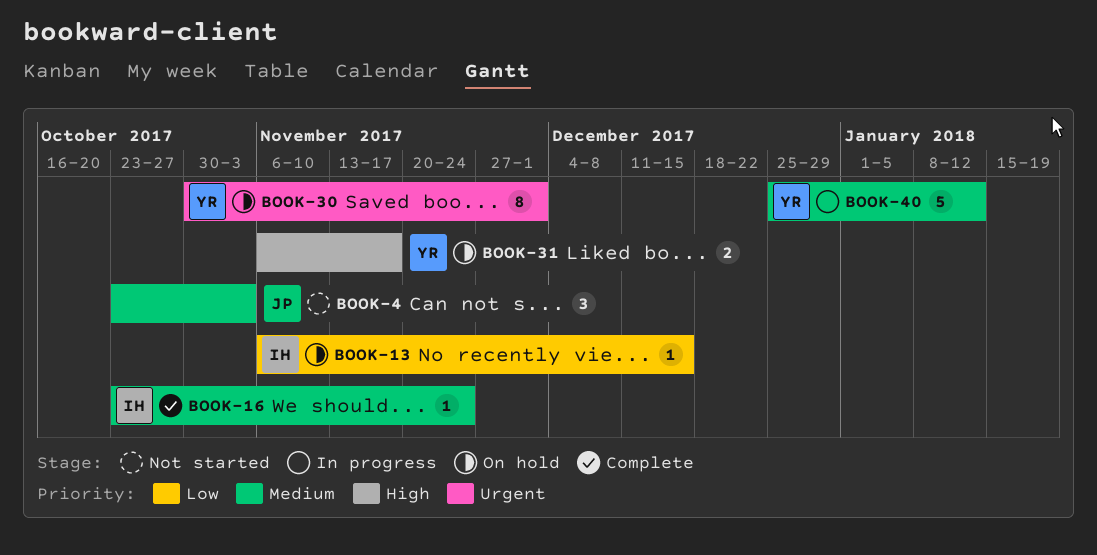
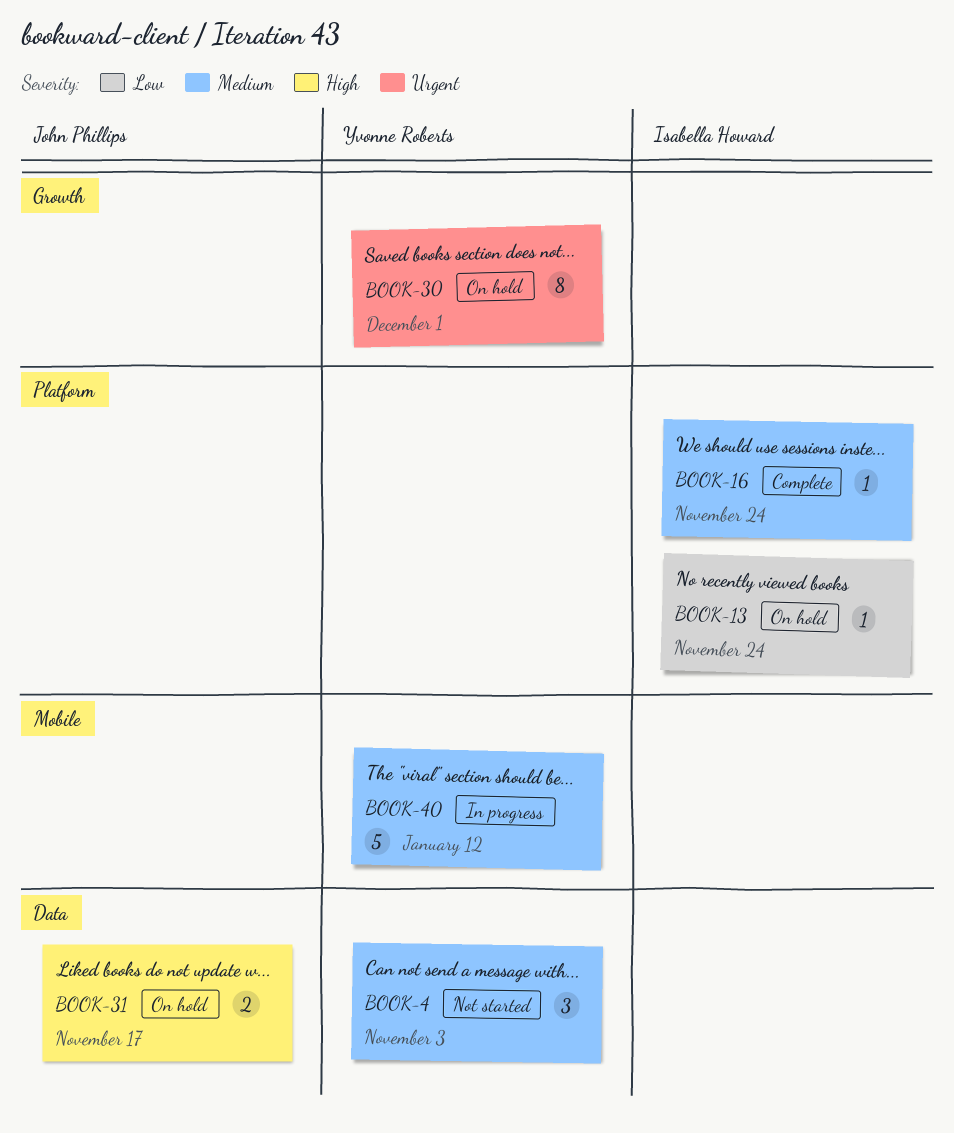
BOOK-4, owner: John Phillips -> Yvonne Roberts
BOOK-13, due: Dec 15 -> Nov 24
BOOK-31, owner: Yvonne Roberts -> John Phillips

